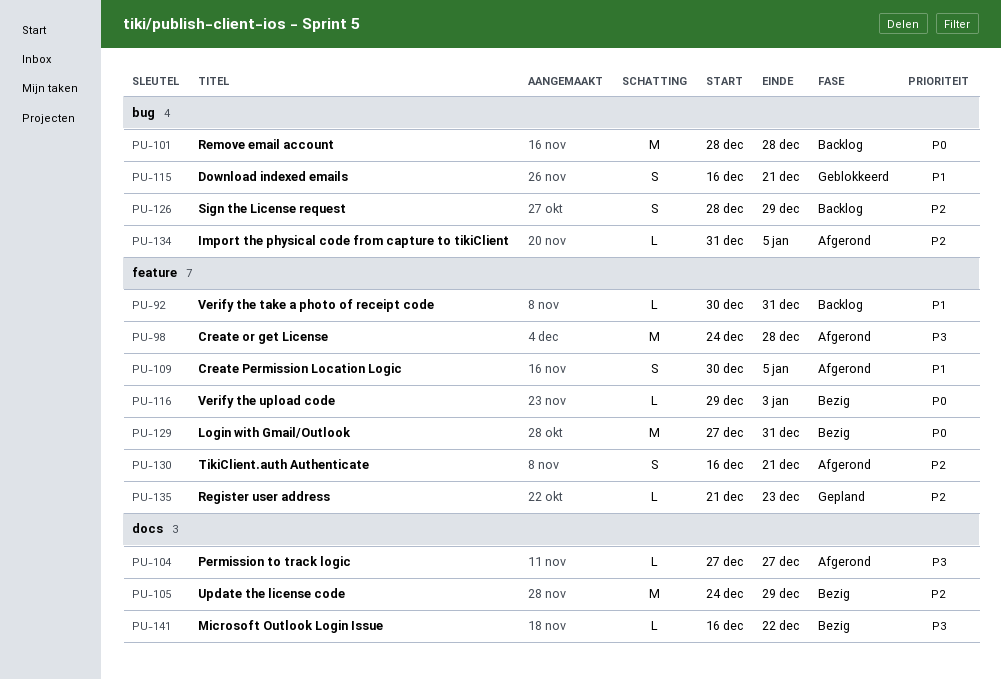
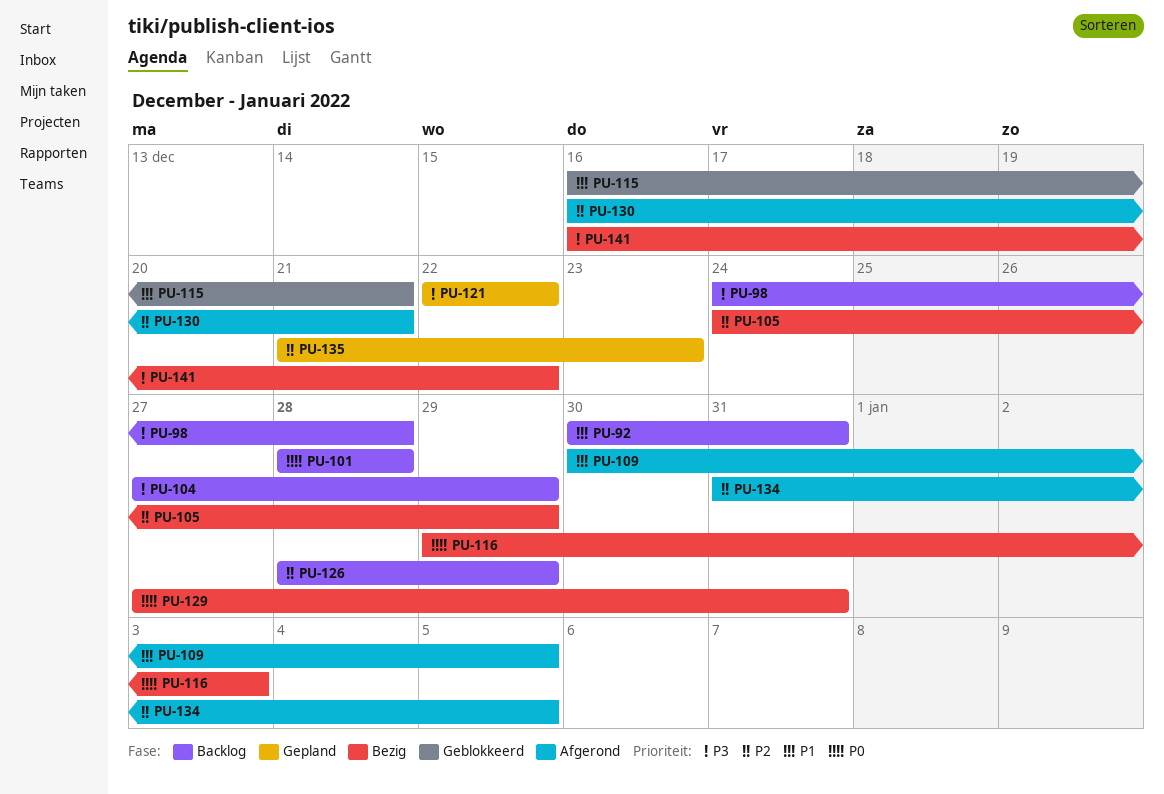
PU-98, status: Afgerond -> Backlog
PU-104, status: Afgerond -> Backlog
PU-104, due: Dec 27 -> Dec 29
PU-121: none -> present

